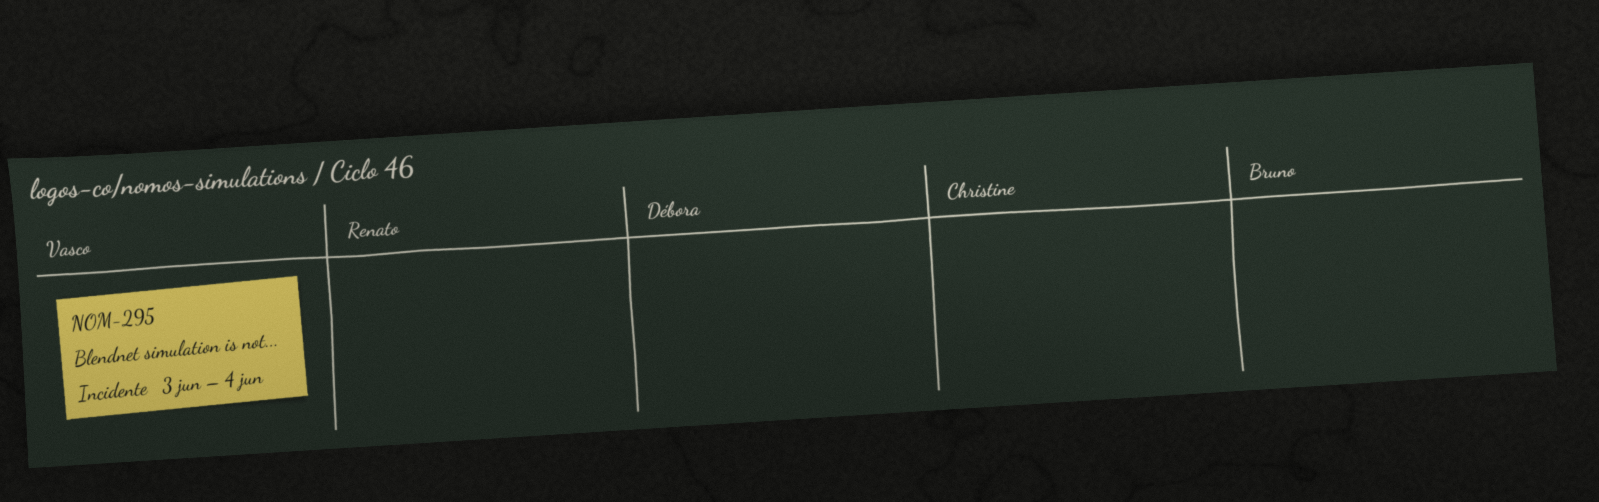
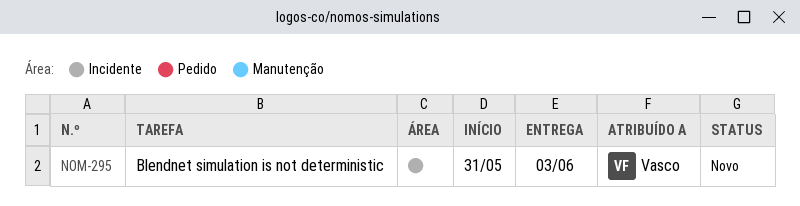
NOM-295, start: Jun 3 -> May 31
NOM-295, due: Jun 4 -> Jun 3

